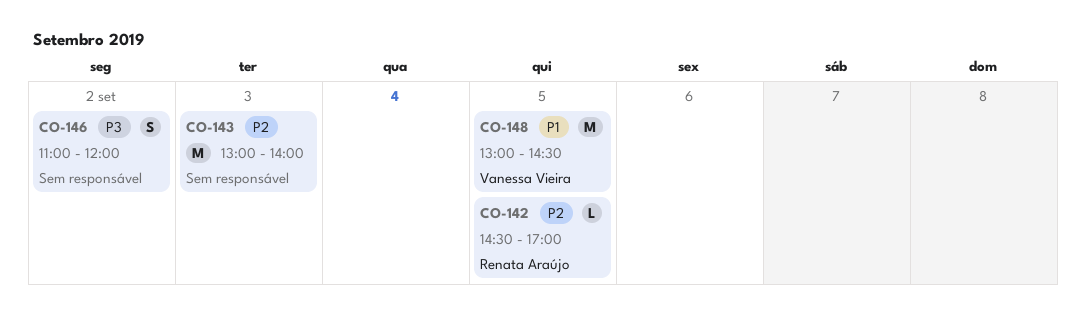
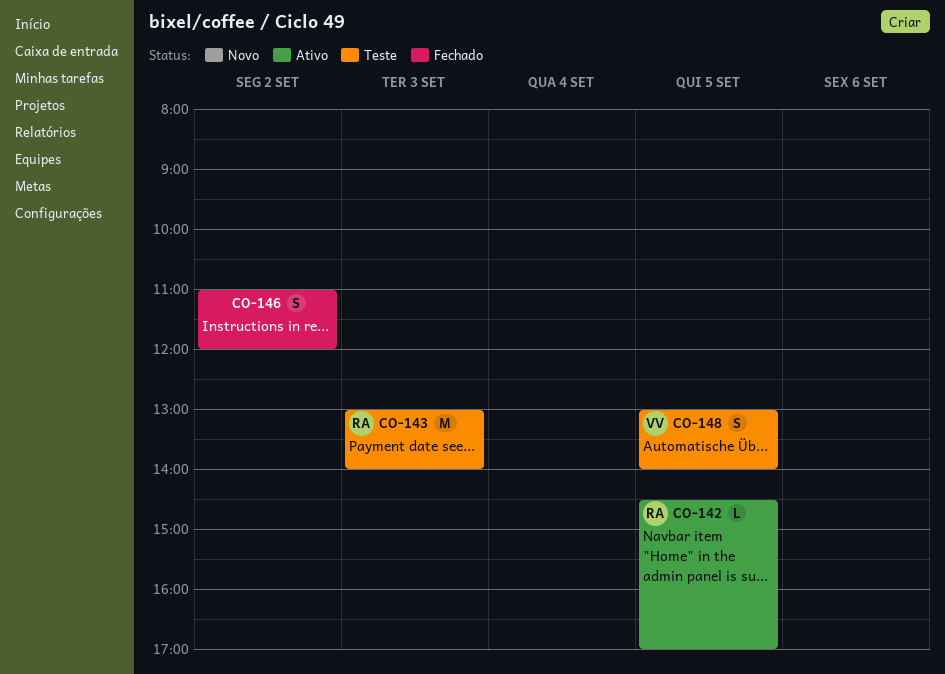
CO-143, owner: none -> Renata Araújo
CO-148, estimate: M -> S
CO-148, ends: 14:30 -> 14:00

